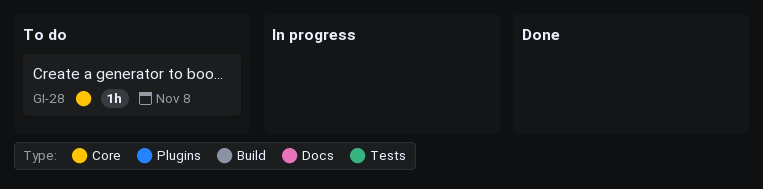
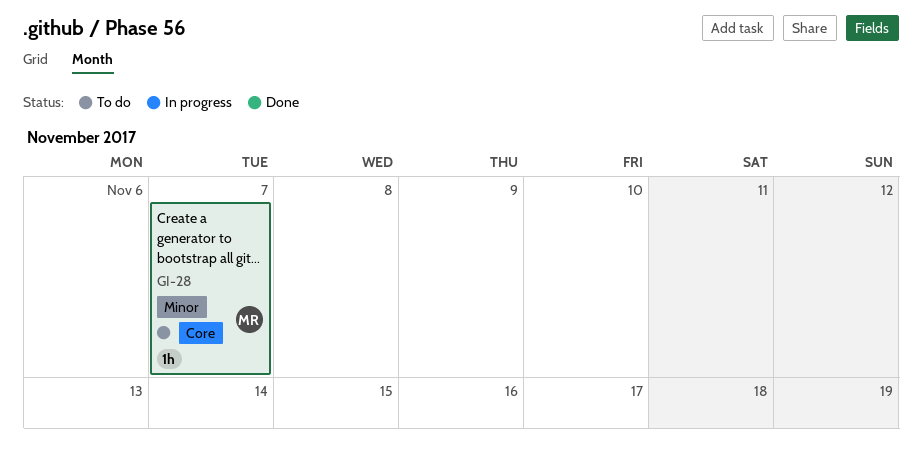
GI-28, due: Nov 8 -> Nov 7

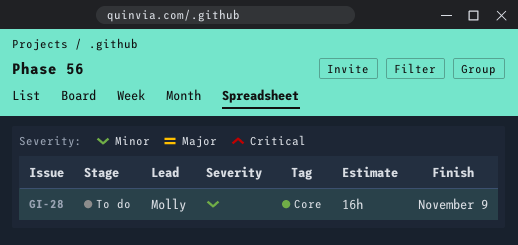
GI-28, estimate: 1h -> 16h
GI-28, due: Nov 7 -> Nov 9

